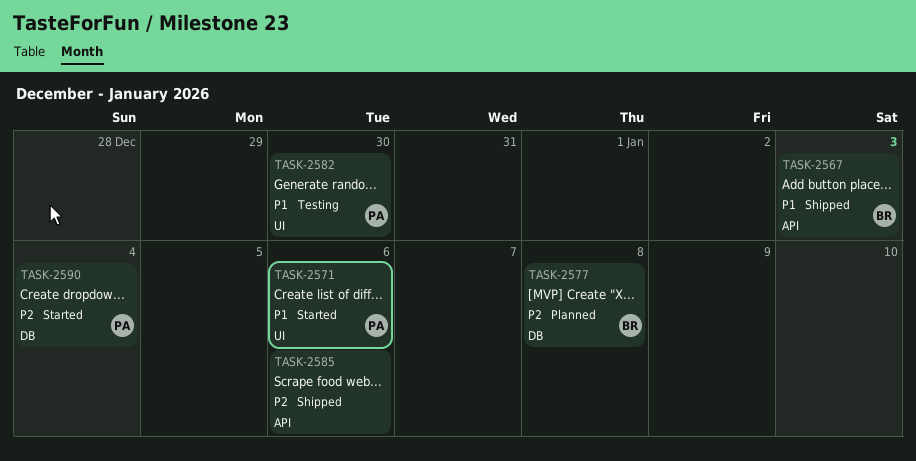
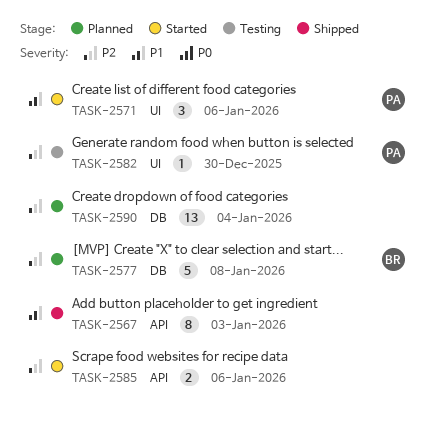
TASK-2567, owner: BR -> none
TASK-2582, priority: P1 -> P2
TASK-2585, status: Shipped -> Started
TASK-2590, status: Started -> Planned
TASK-2590, owner: PA -> none

